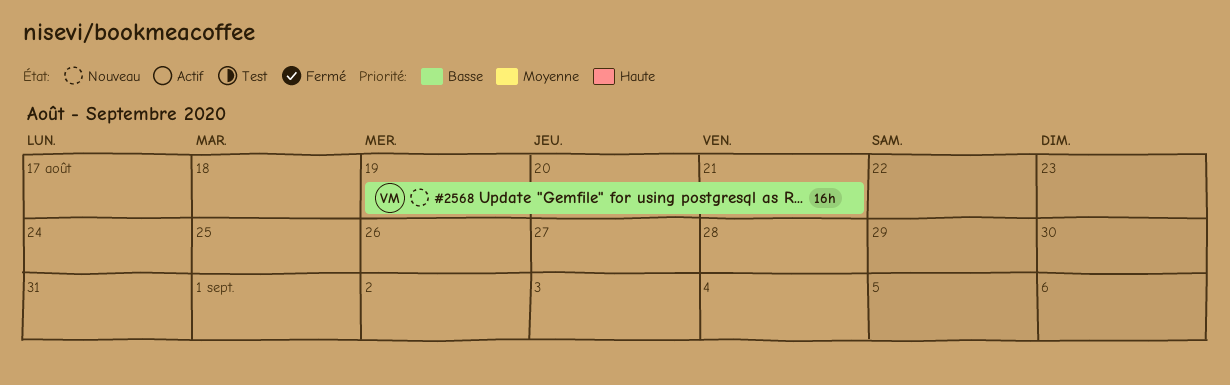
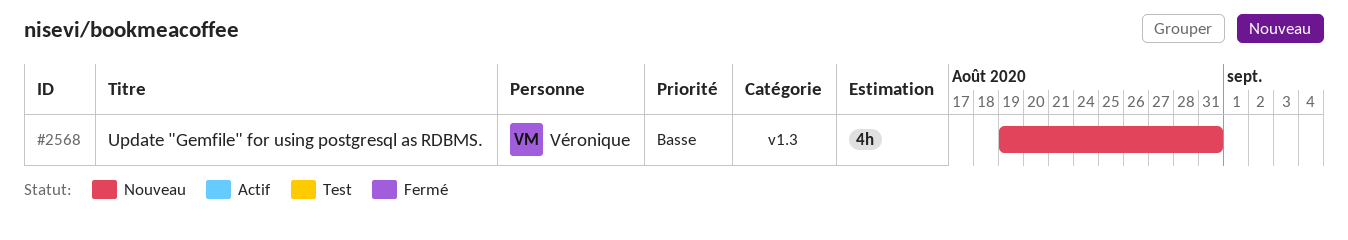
#2568, estimate: 16h -> 4h
#2568, due: Aug 21 -> Aug 31

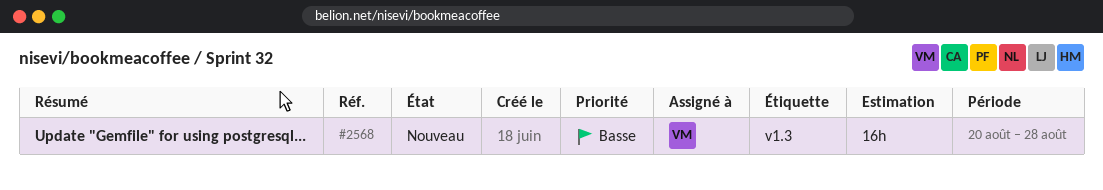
#2568, estimate: 4h -> 16h
#2568, start: Aug 19 -> Aug 20
#2568, due: Aug 31 -> Aug 28

